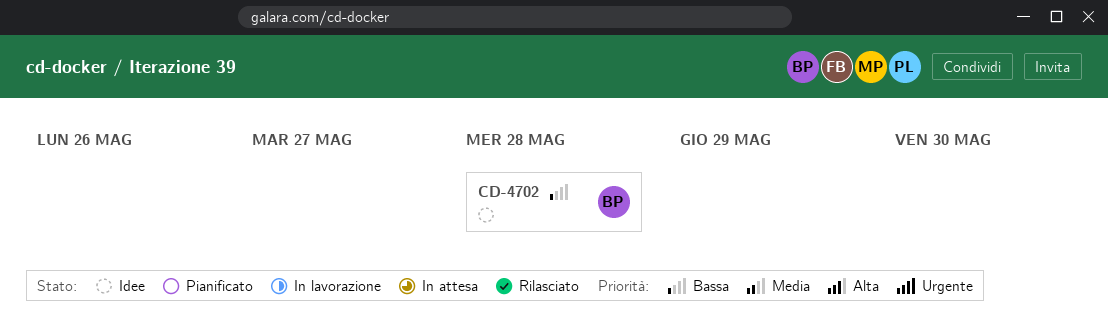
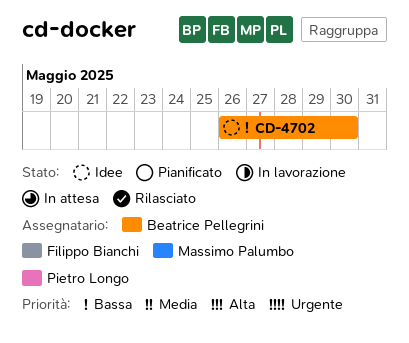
CD-4702, due: May 28 -> May 30

